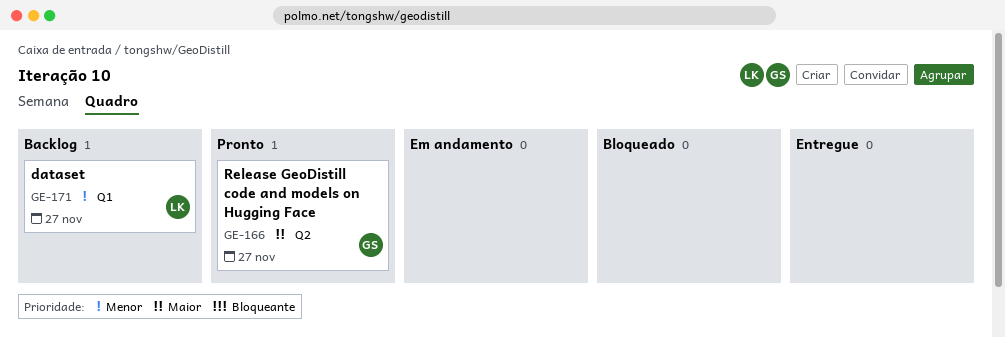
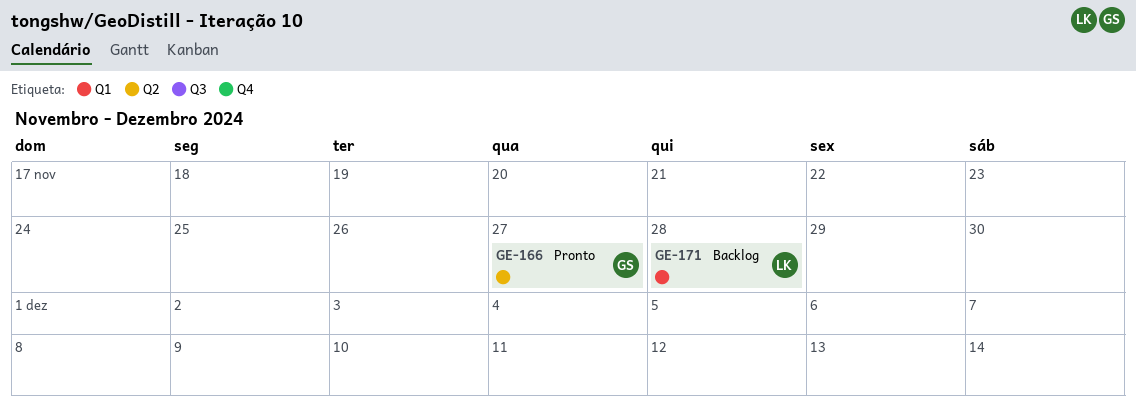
GE-171, due: Nov 27 -> Nov 28

